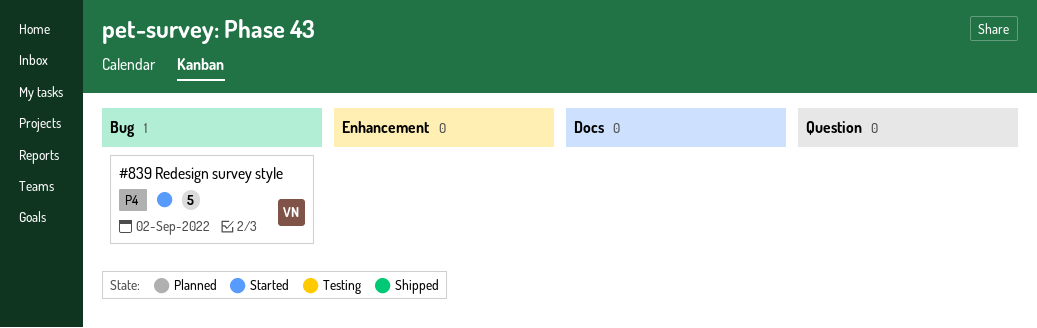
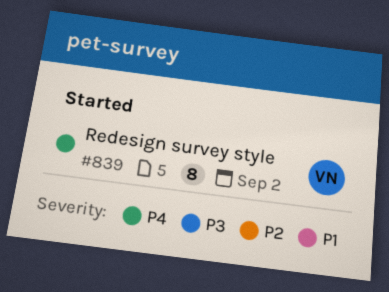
#839, estimate: 5 -> 8

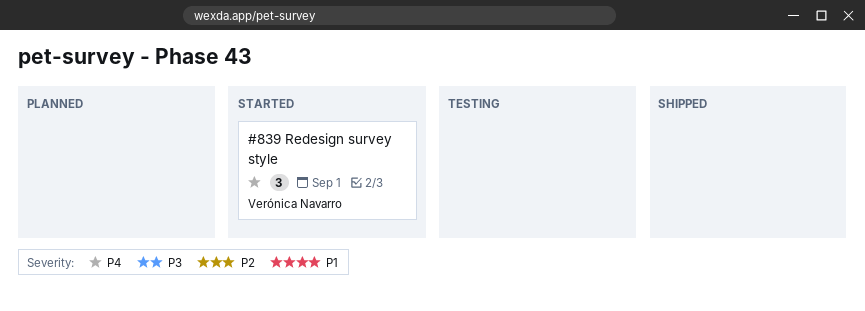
#839, estimate: 8 -> 3
#839, due: Sep 2 -> Sep 1

